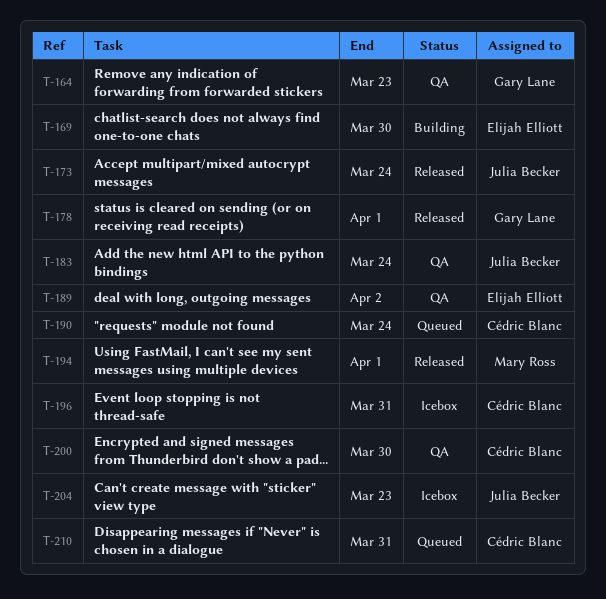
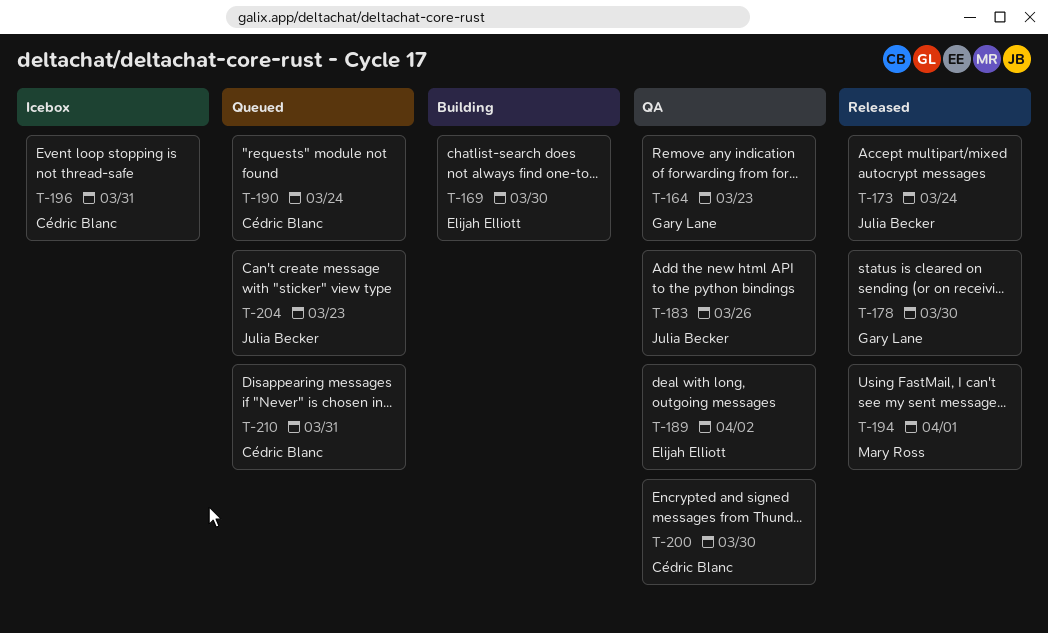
T-178, due: Apr 1 -> Mar 30
T-183, due: Mar 24 -> Mar 26
T-204, status: Icebox -> Queued

